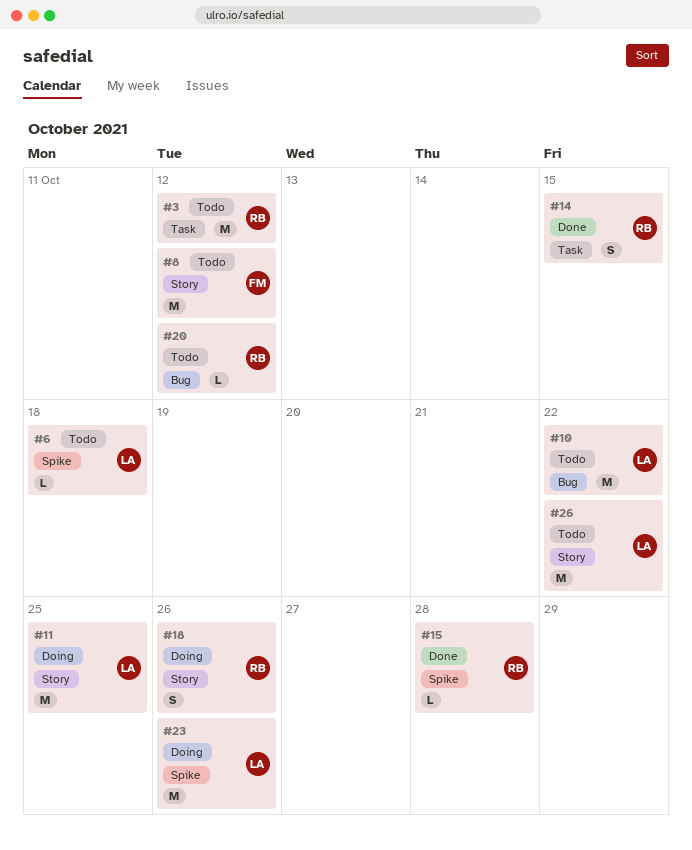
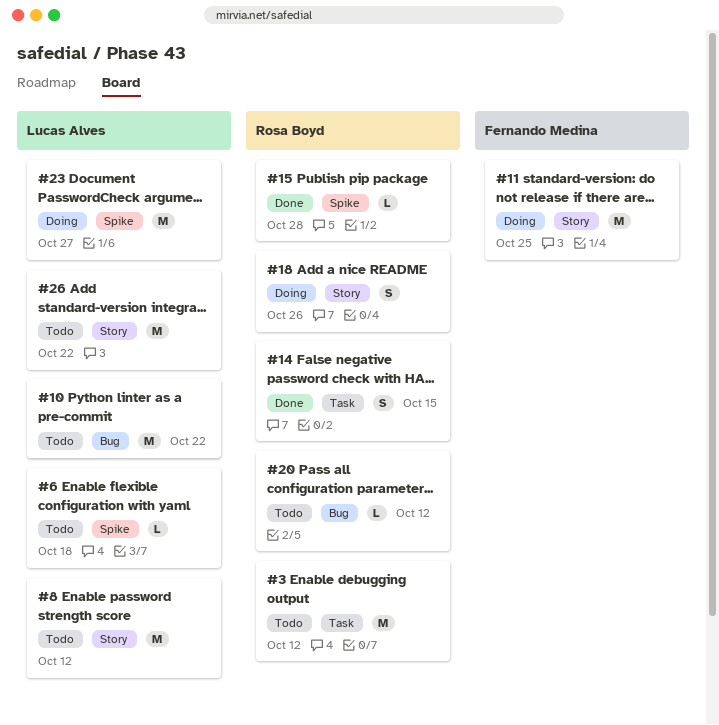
#8, owner: Fernando Medina -> Lucas Alves
#11, owner: Lucas Alves -> Fernando Medina
#23, due: Oct 26 -> Oct 27

